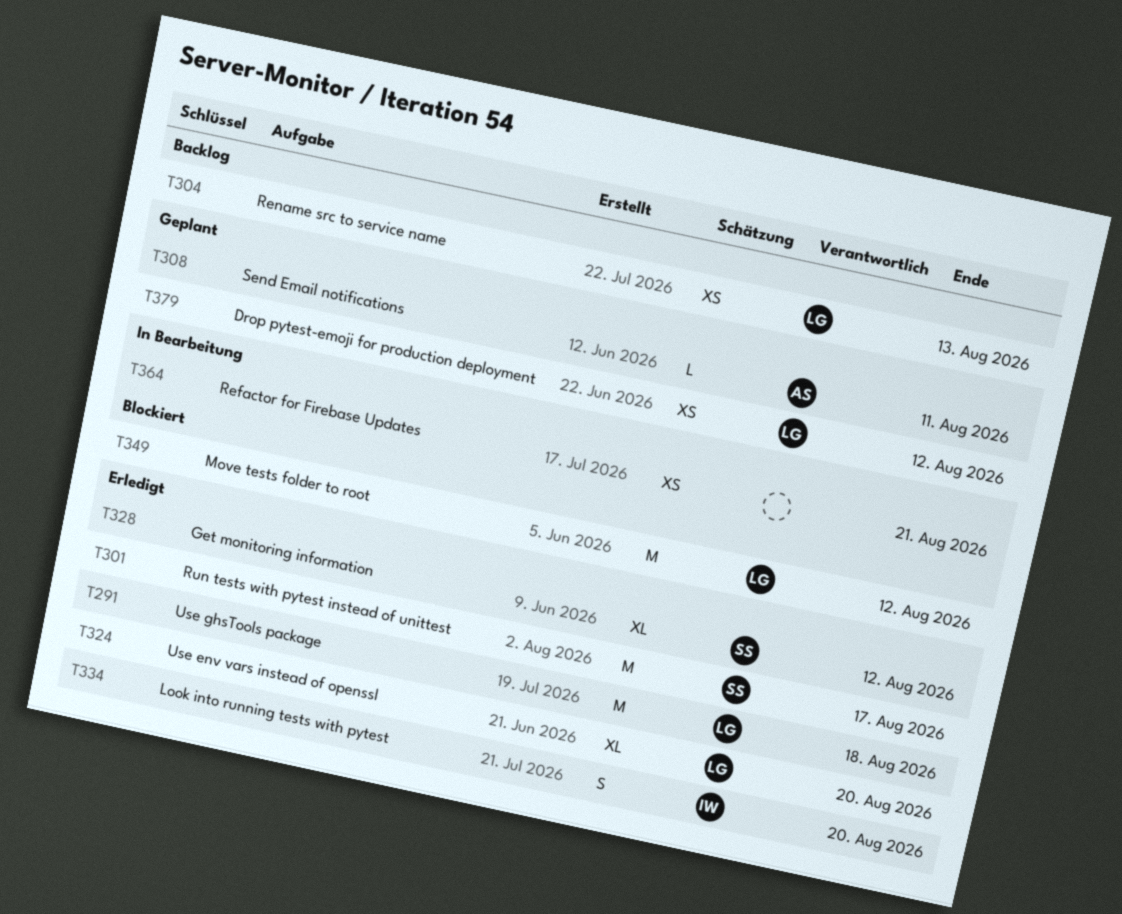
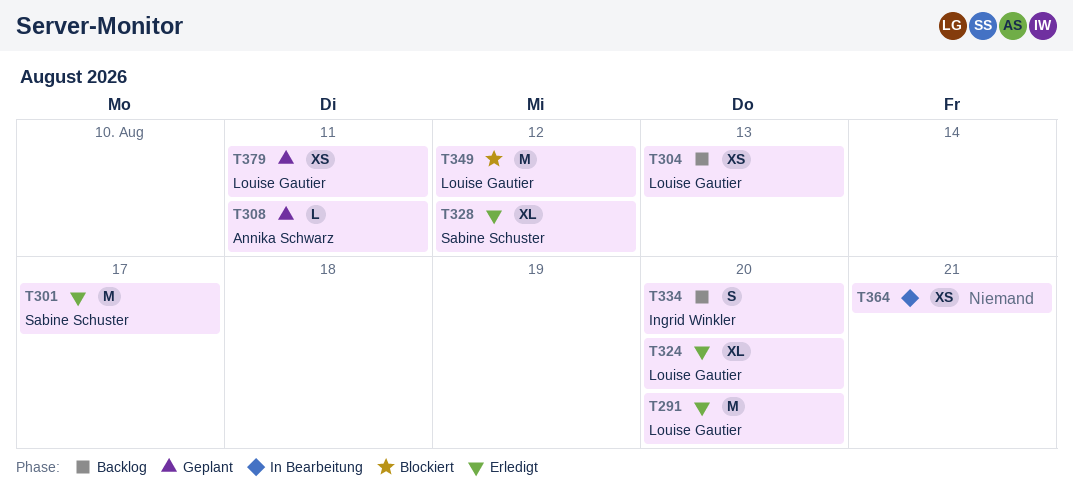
T291, due: Aug 18 -> Aug 20
T334, status: Erledigt -> Backlog
T379, due: Aug 12 -> Aug 11

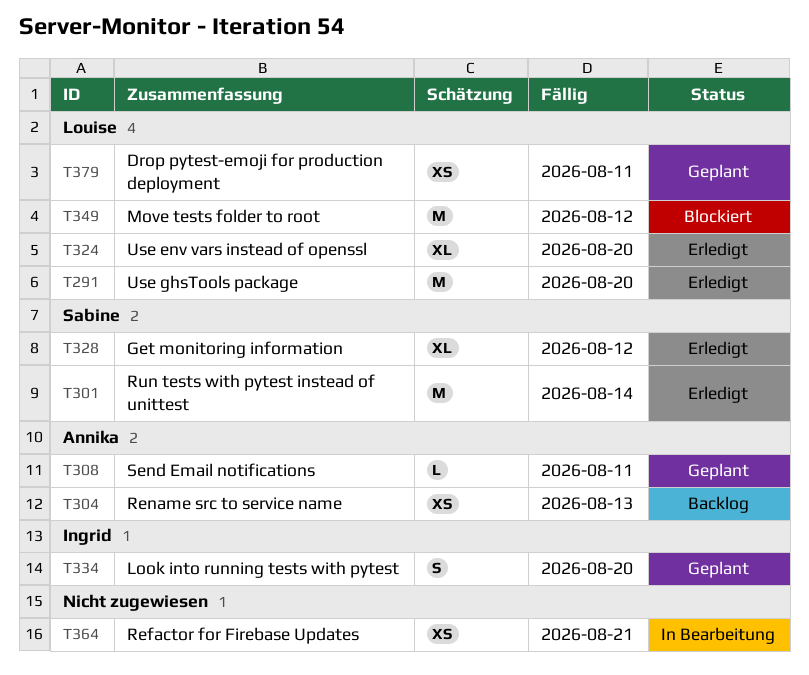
T301, due: Aug 17 -> Aug 14
T304, owner: Louise Gautier -> Annika Schwarz
T334, status: Backlog -> Geplant

